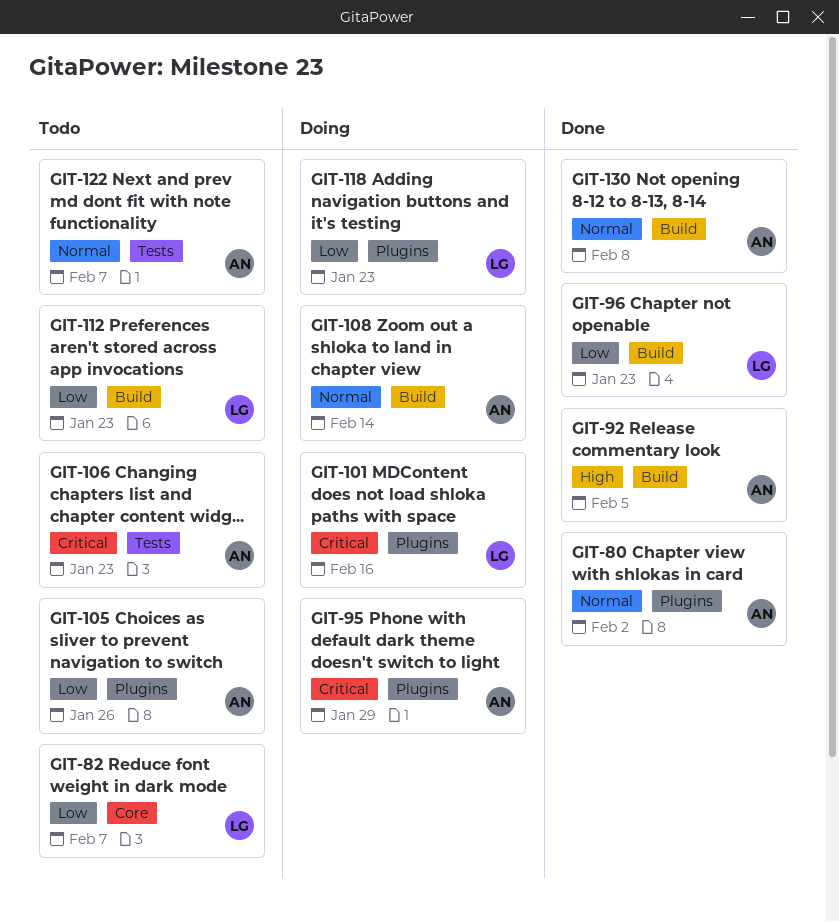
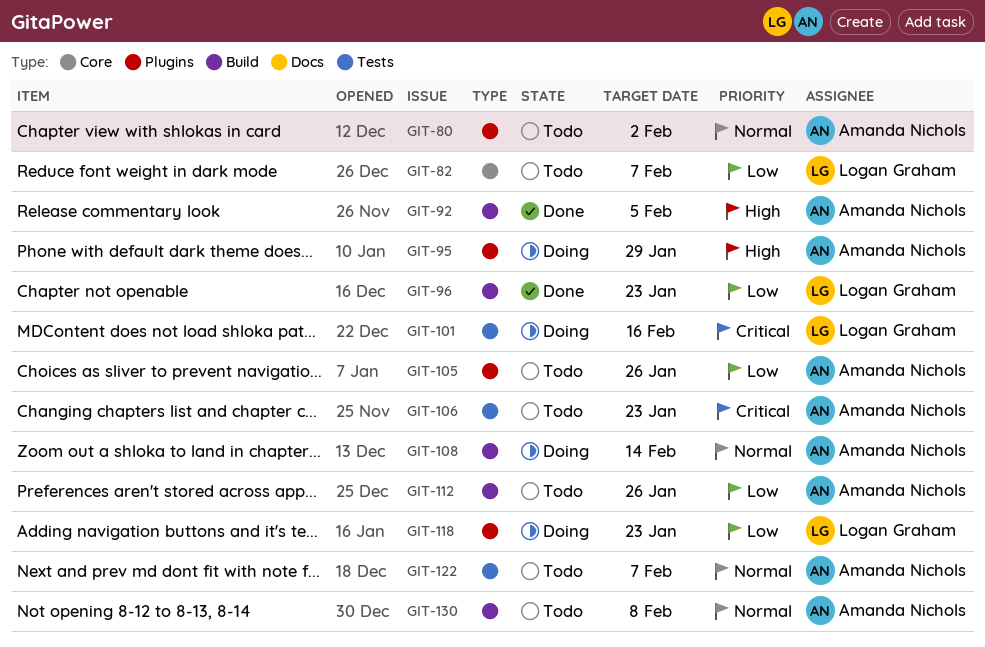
GIT-80, status: Done -> Todo
GIT-95, priority: Critical -> High
GIT-101, label: Plugins -> Tests
GIT-112, owner: Logan Graham -> Amanda Nichols
GIT-112, due: Jan 23 -> Jan 26
GIT-130, status: Done -> Todo

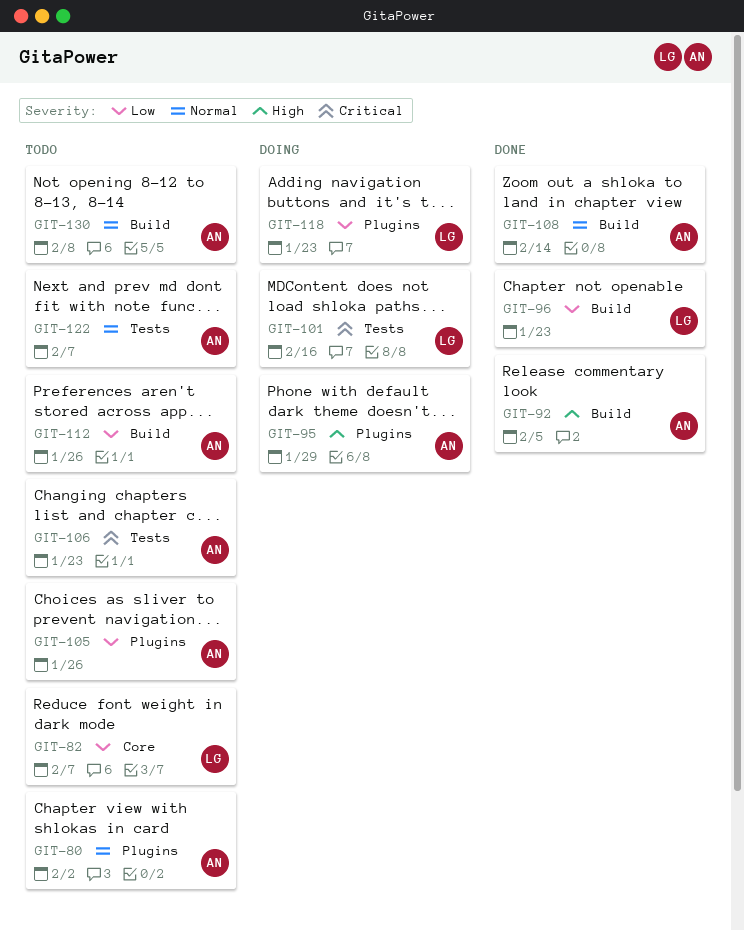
GIT-108, status: Doing -> Done

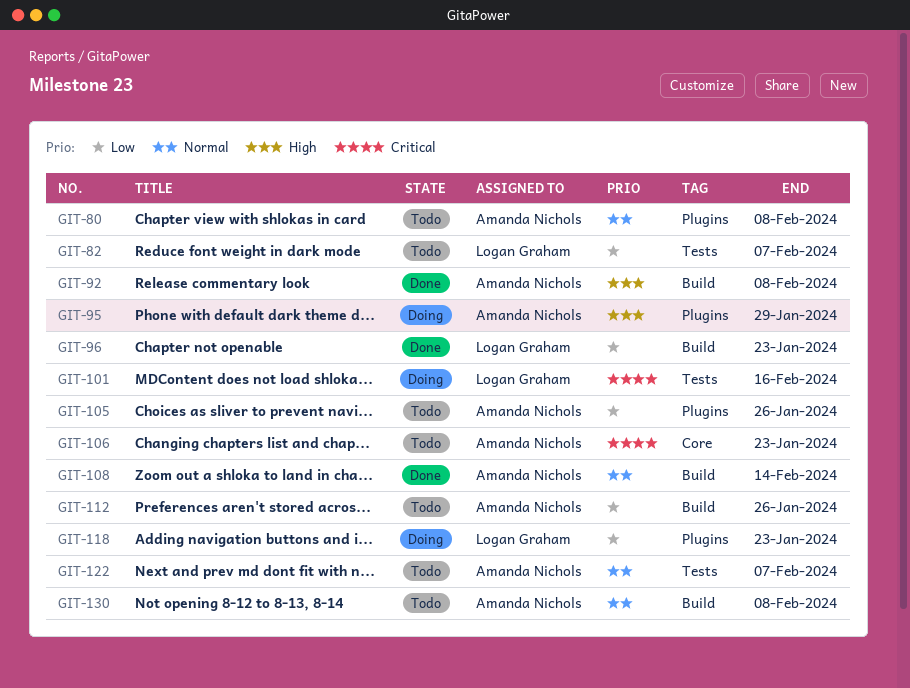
GIT-80, due: Feb 2 -> Feb 8
GIT-82, label: Core -> Tests
GIT-92, due: Feb 5 -> Feb 8
GIT-106, label: Tests -> Core

